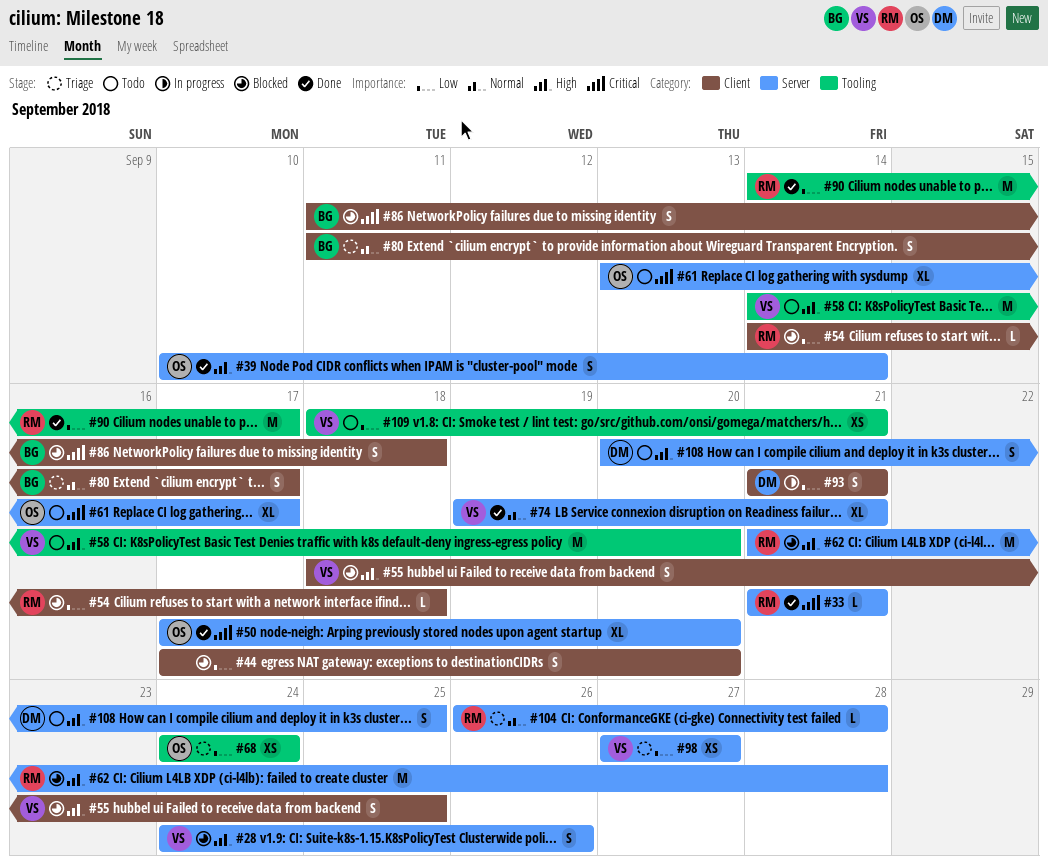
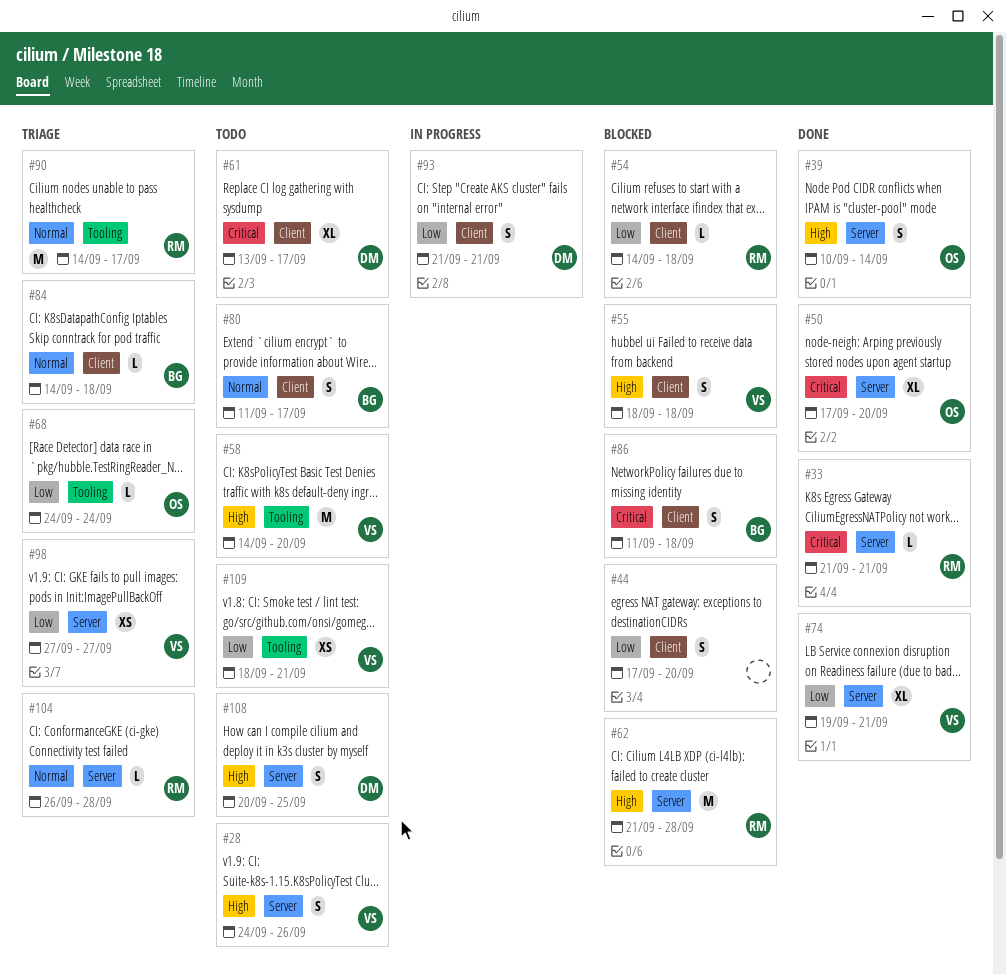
#28, status: Blocked -> Todo
#55, due: Sep 25 -> Sep 18
#61, owner: OS -> DM
#61, label: Server -> Client
#68, estimate: XS -> L
#74, priority: Normal -> Low
#80, status: Triage -> Todo
#84: none -> present
#90, status: Done -> Triage
#90, priority: Low -> Normal

